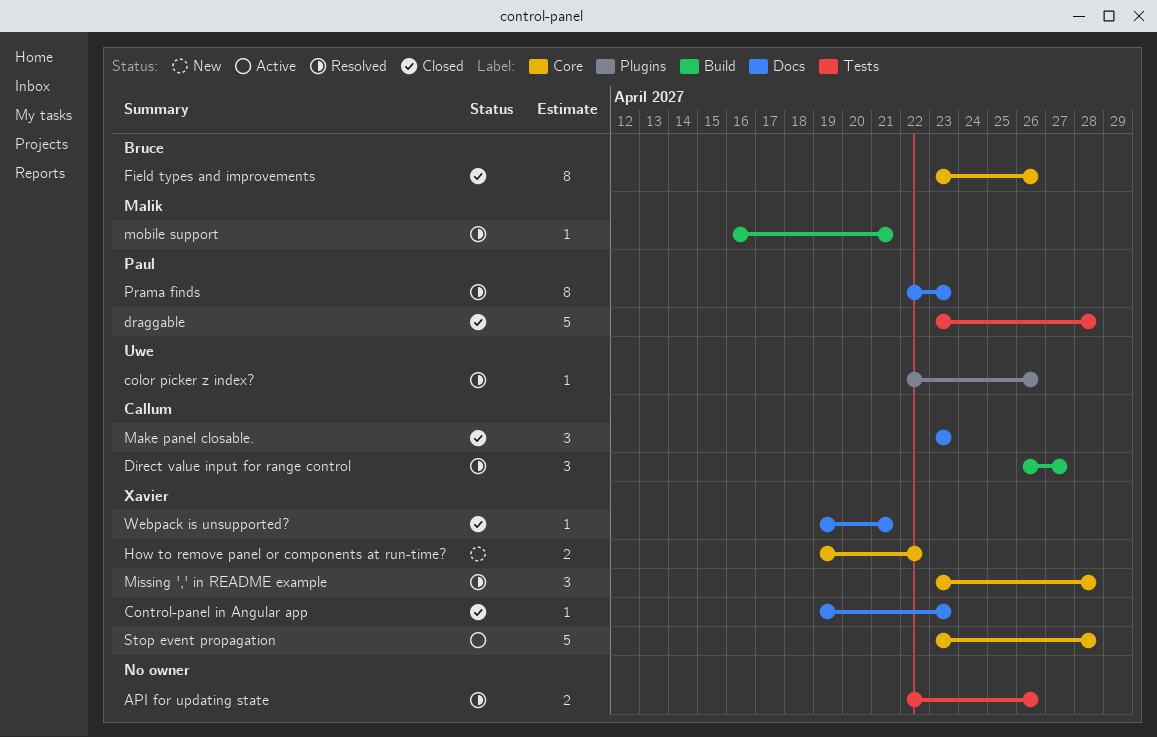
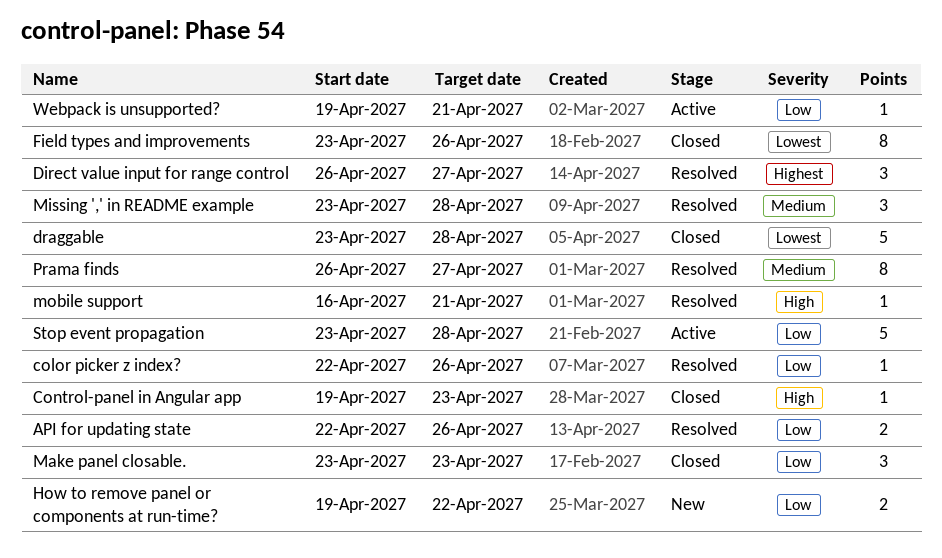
Prama finds, start: Apr 22 -> Apr 26
Prama finds, due: Apr 23 -> Apr 27
Webpack is unsupported?, status: Closed -> Active

